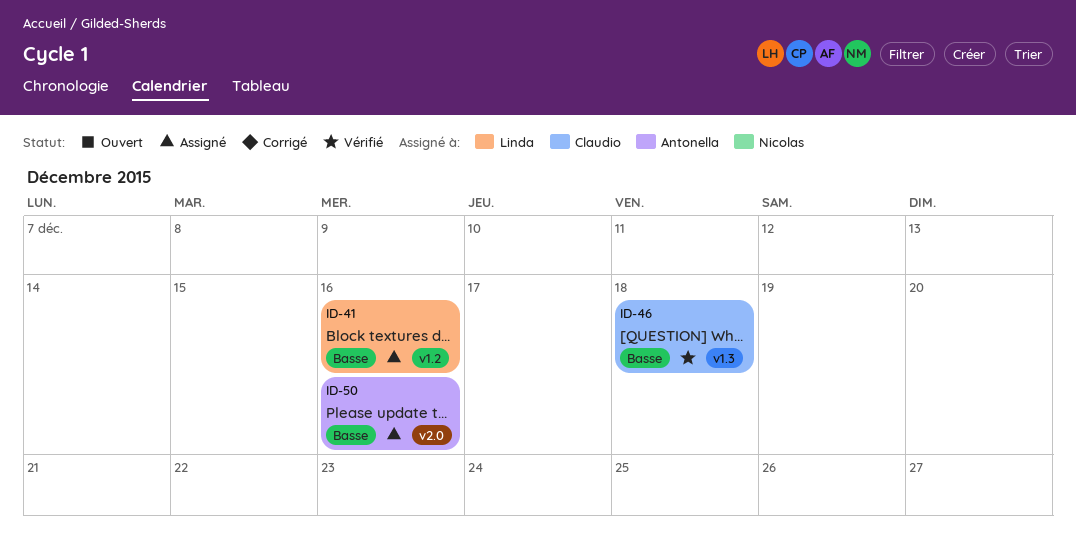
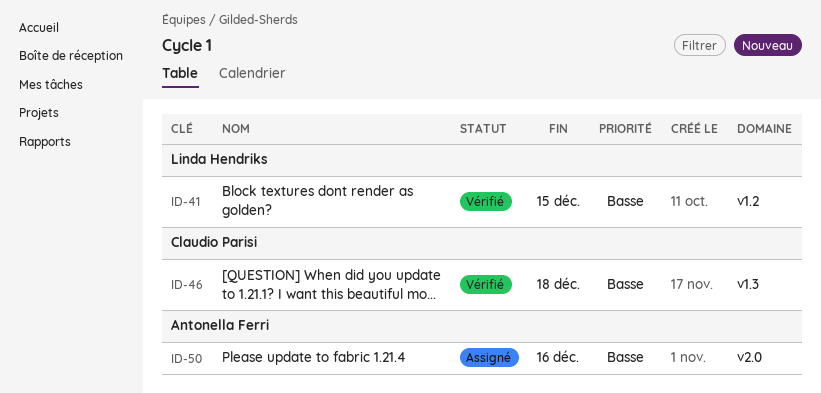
ID-41, status: Assigné -> Vérifié
ID-41, due: Dec 16 -> Dec 15

